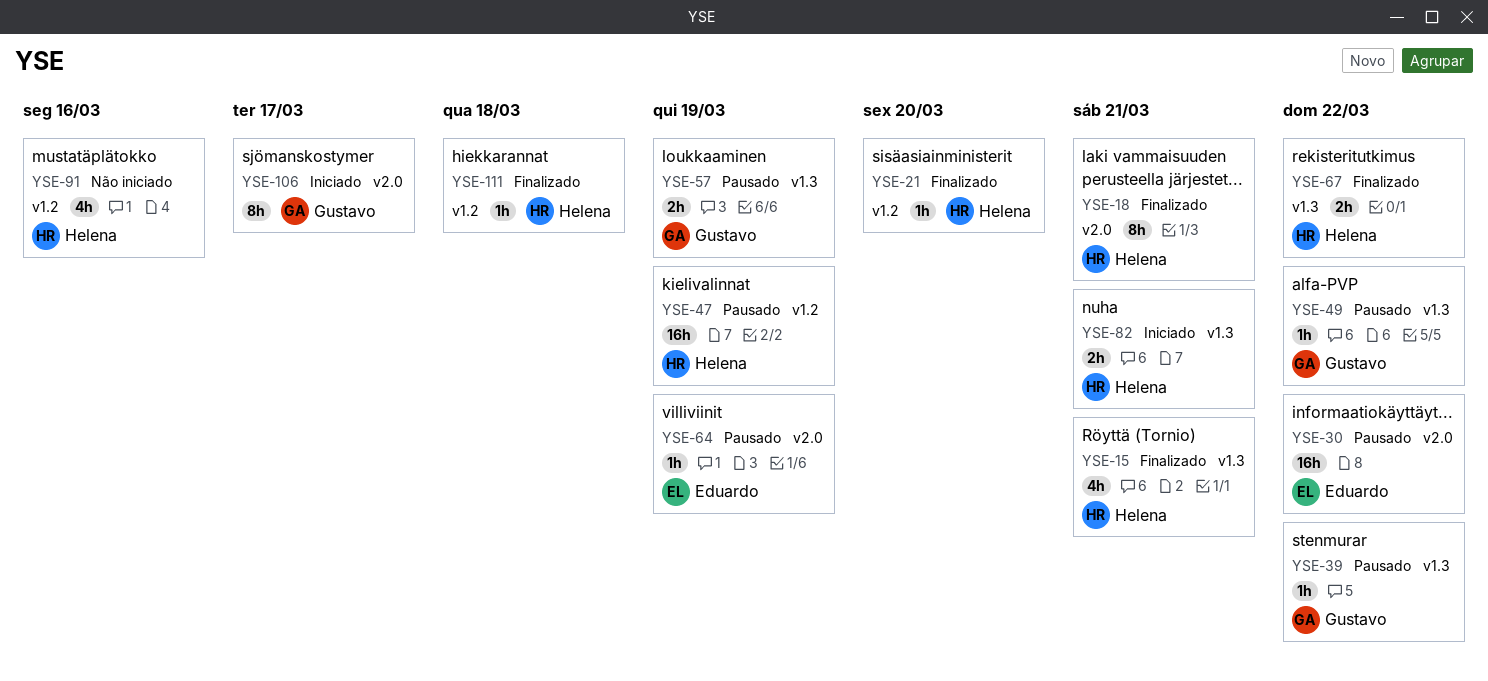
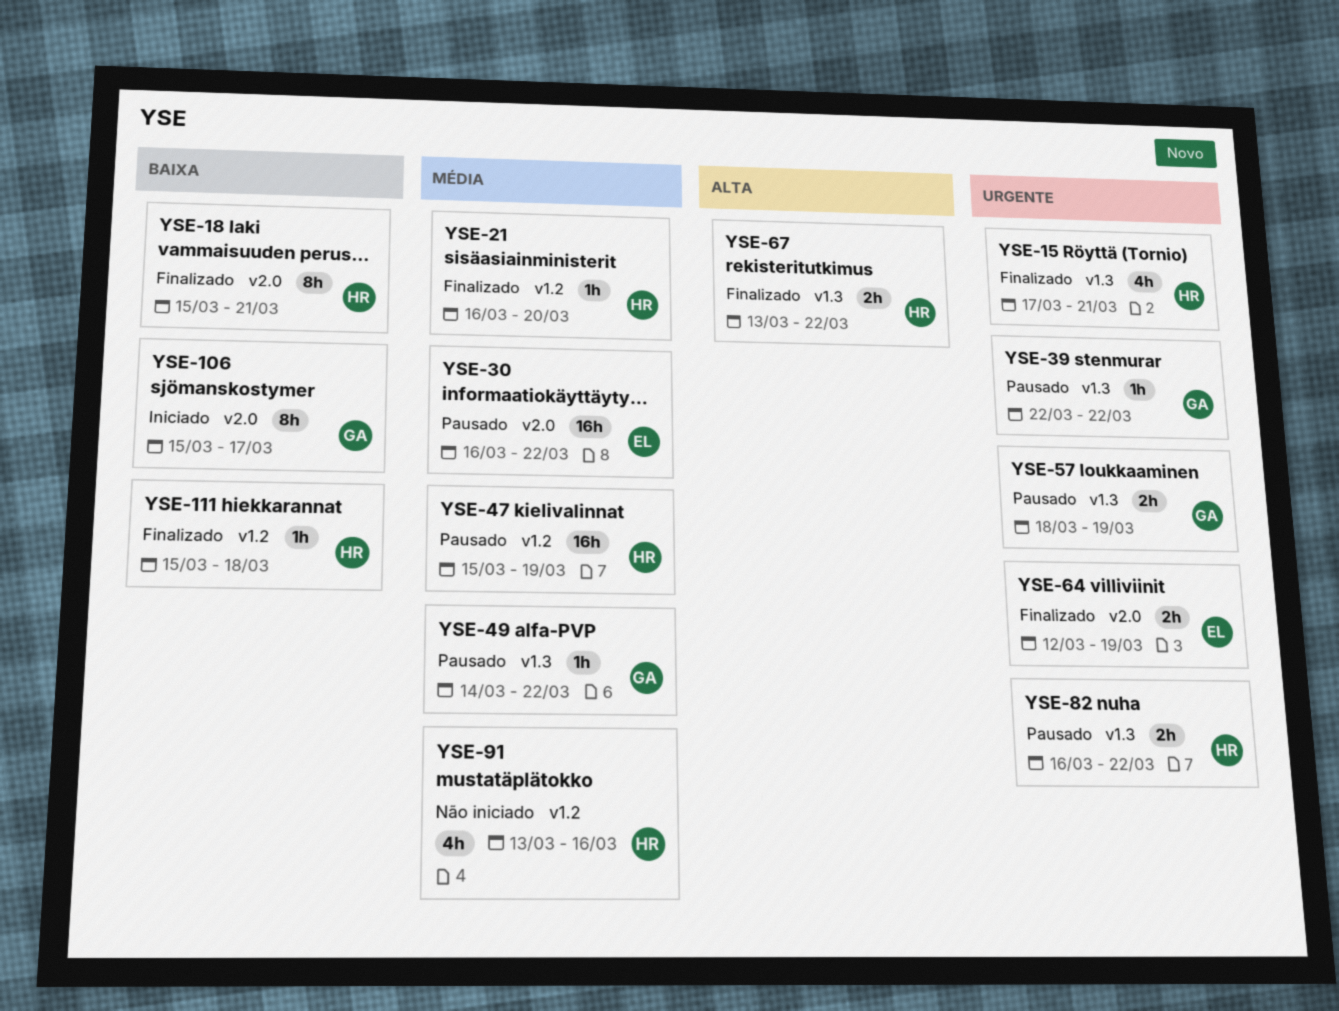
YSE-64, status: Pausado -> Finalizado
YSE-64, estimate: 1h -> 2h
YSE-82, status: Iniciado -> Pausado
YSE-82, due: Mar 21 -> Mar 22

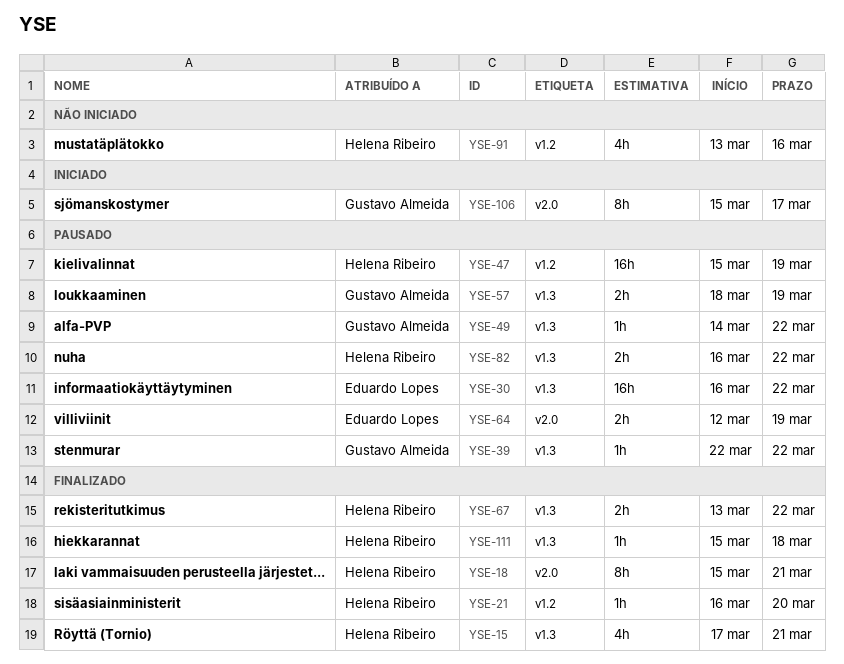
YSE-30, label: v2.0 -> v1.3
YSE-64, status: Finalizado -> Pausado
YSE-111, label: v1.2 -> v1.3

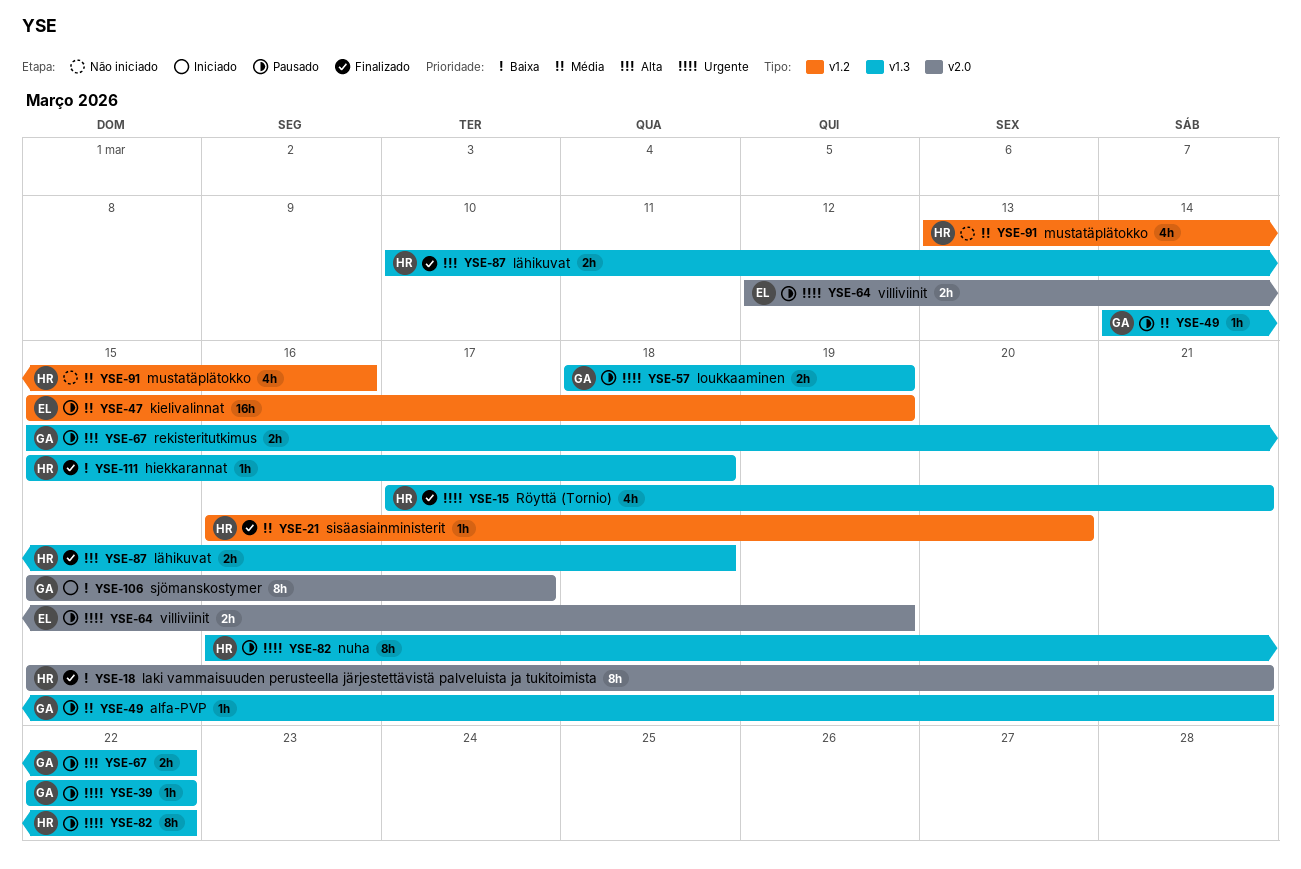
YSE-30: present -> none
YSE-47, owner: Helena Ribeiro -> Eduardo Lopes
YSE-49, due: Mar 22 -> Mar 21
YSE-67, status: Finalizado -> Pausado
YSE-67, owner: Helena Ribeiro -> Gustavo Almeida
YSE-67, start: Mar 13 -> Mar 15
YSE-82, estimate: 2h -> 8h
YSE-87: none -> present

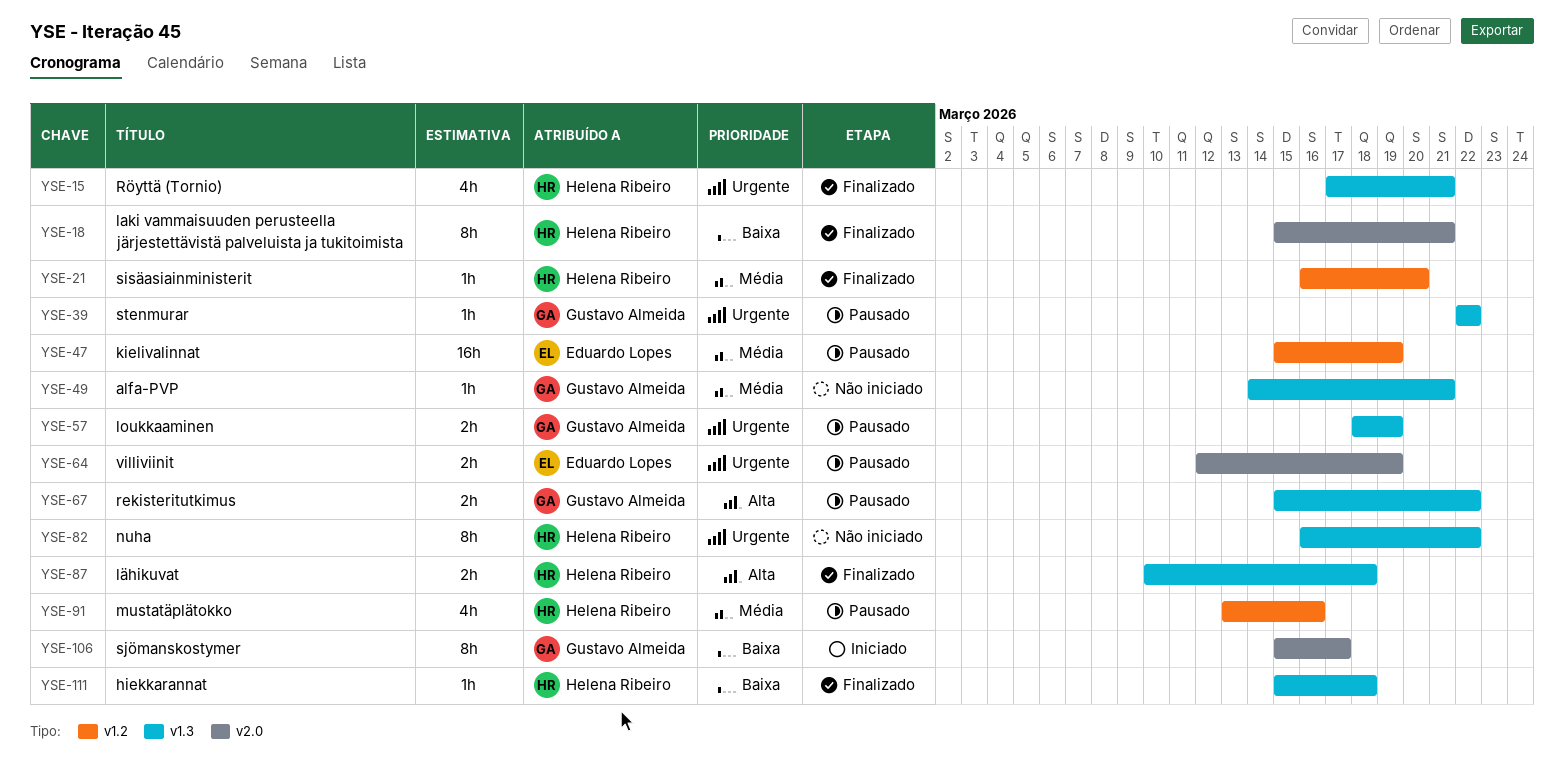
YSE-49, status: Pausado -> Não iniciado
YSE-82, status: Pausado -> Não iniciado
YSE-91, status: Não iniciado -> Pausado

